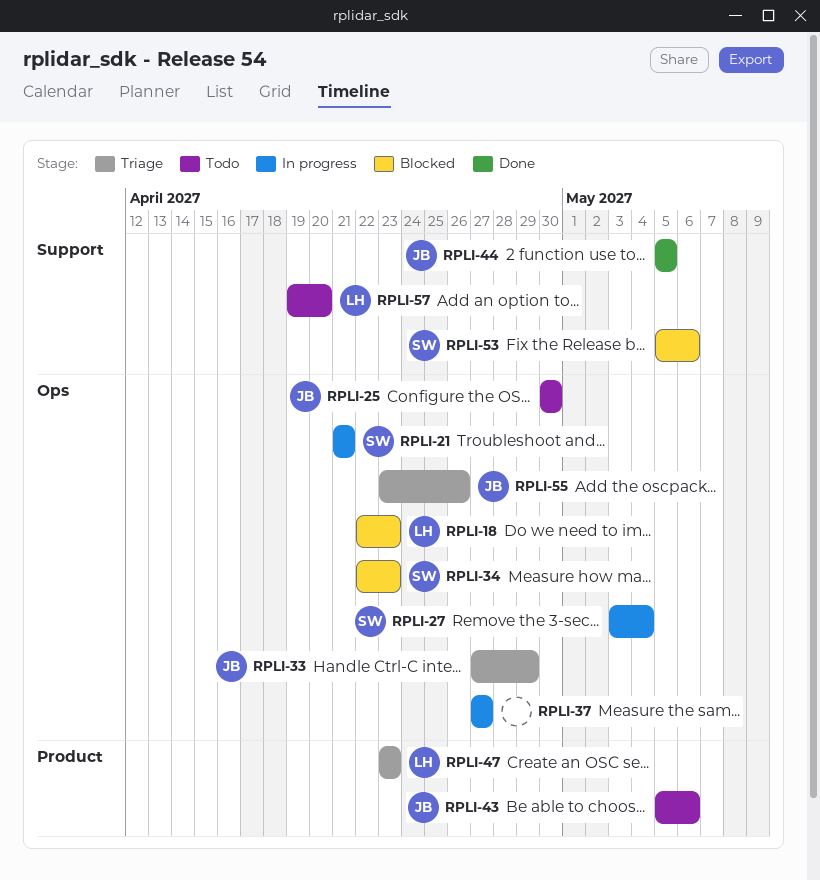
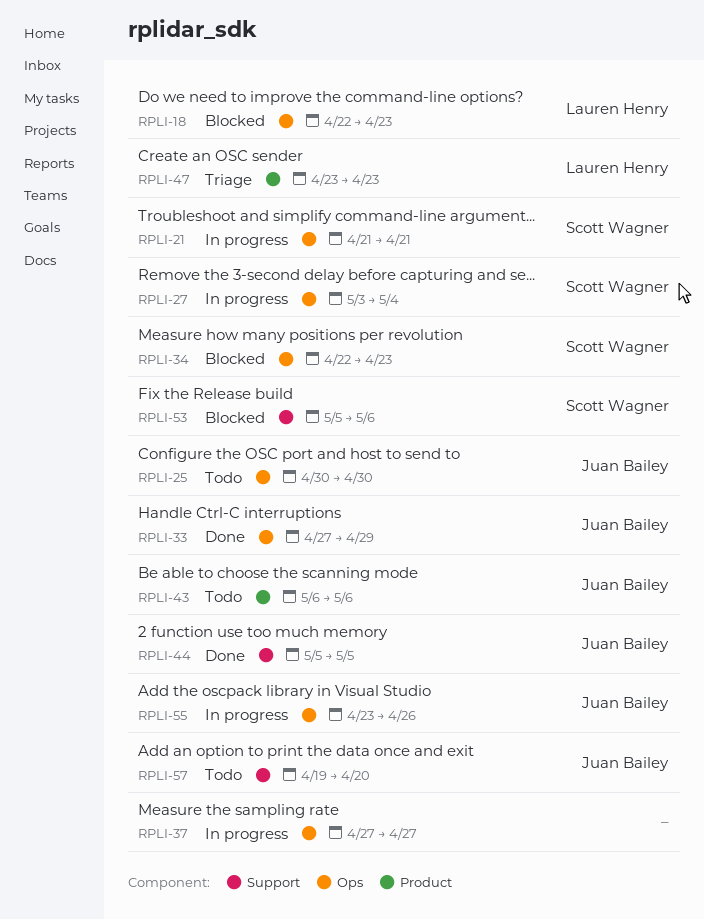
RPLI-33, status: Triage -> Done
RPLI-43, start: May 5 -> May 6
RPLI-55, status: Triage -> In progress
RPLI-57, owner: Lauren Henry -> Juan Bailey

